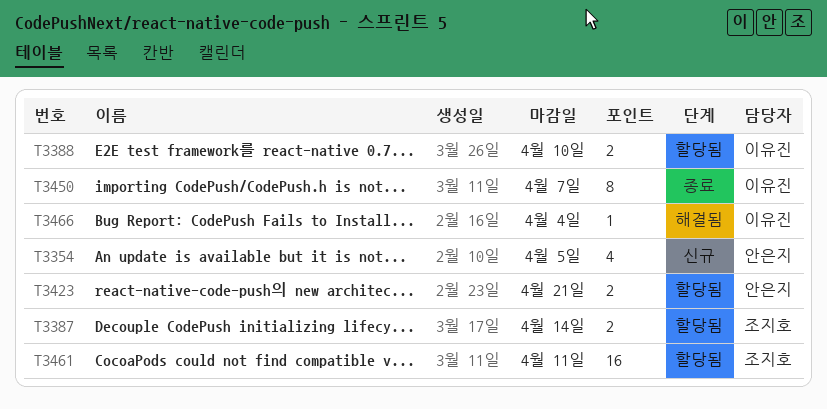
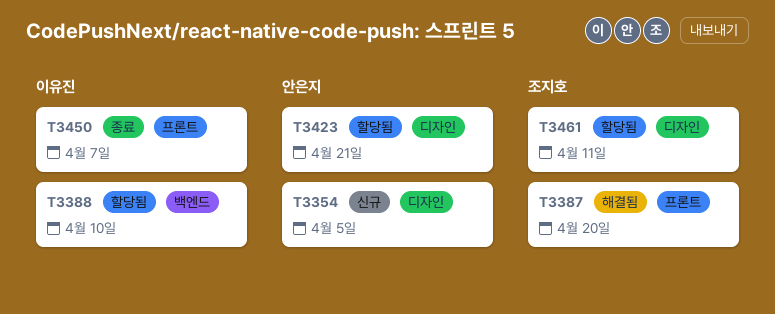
T3387, status: 할당됨 -> 해결됨
T3387, due: Apr 14 -> Apr 20
T3466: present -> none

